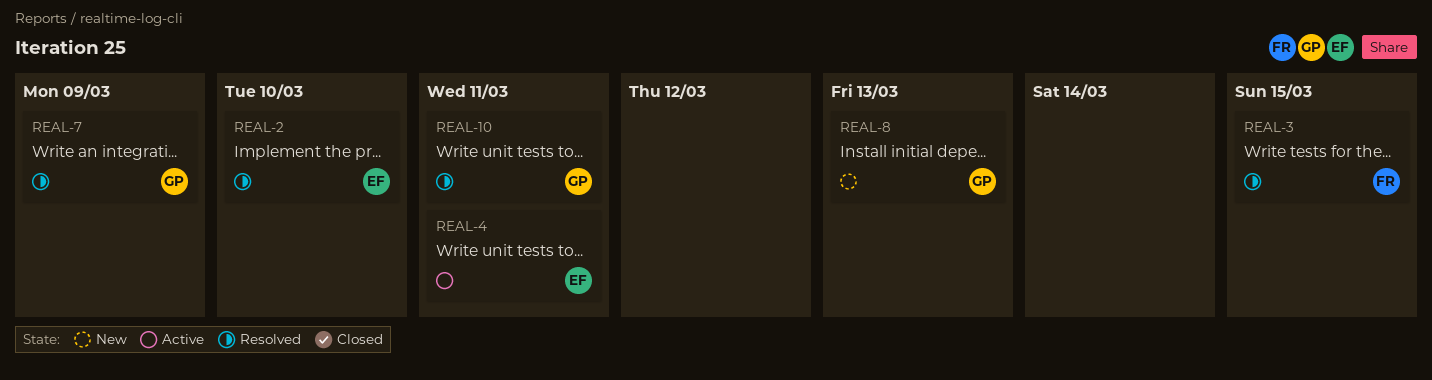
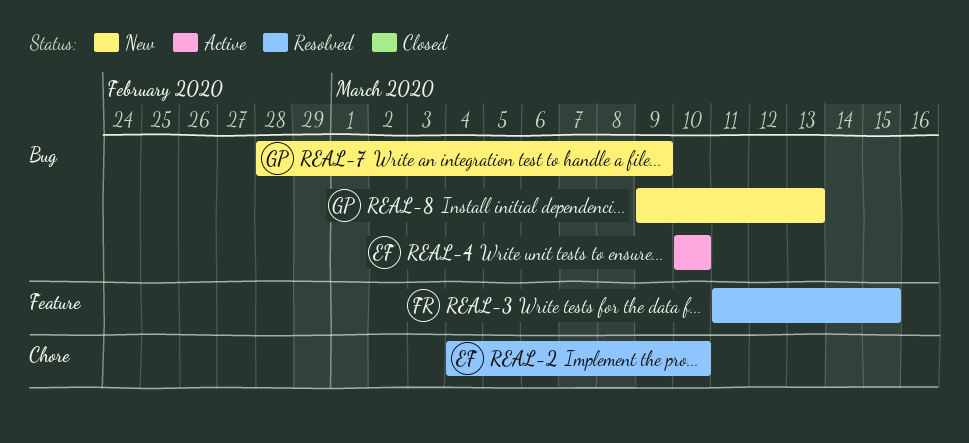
REAL-4, due: Mar 11 -> Mar 10
REAL-7, status: Resolved -> New
REAL-10: present -> none

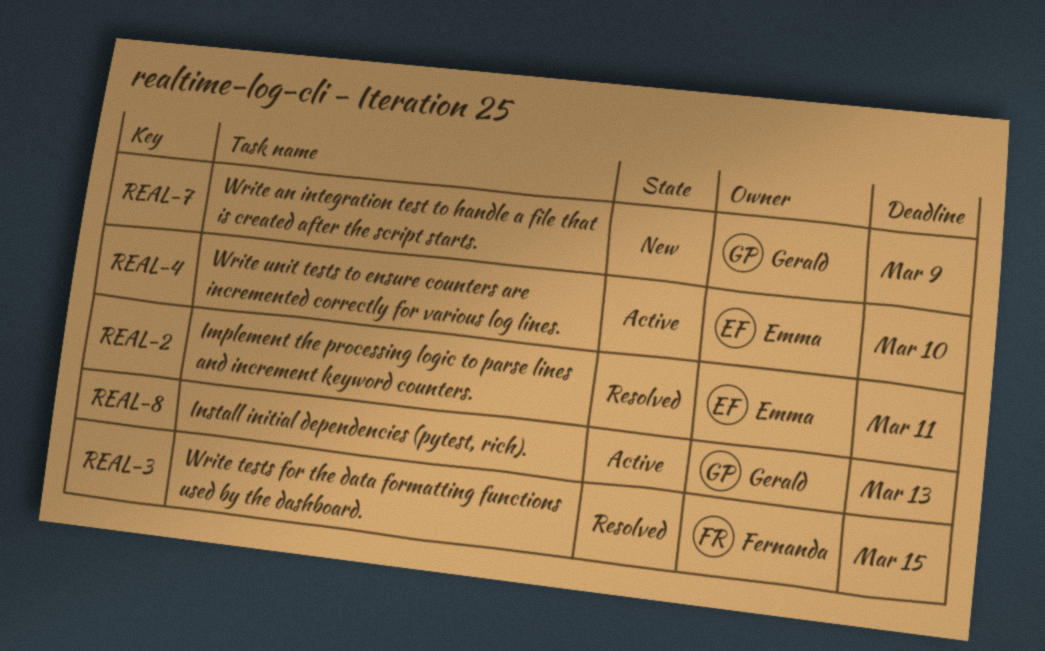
REAL-2, due: Mar 10 -> Mar 11
REAL-8, status: New -> Active

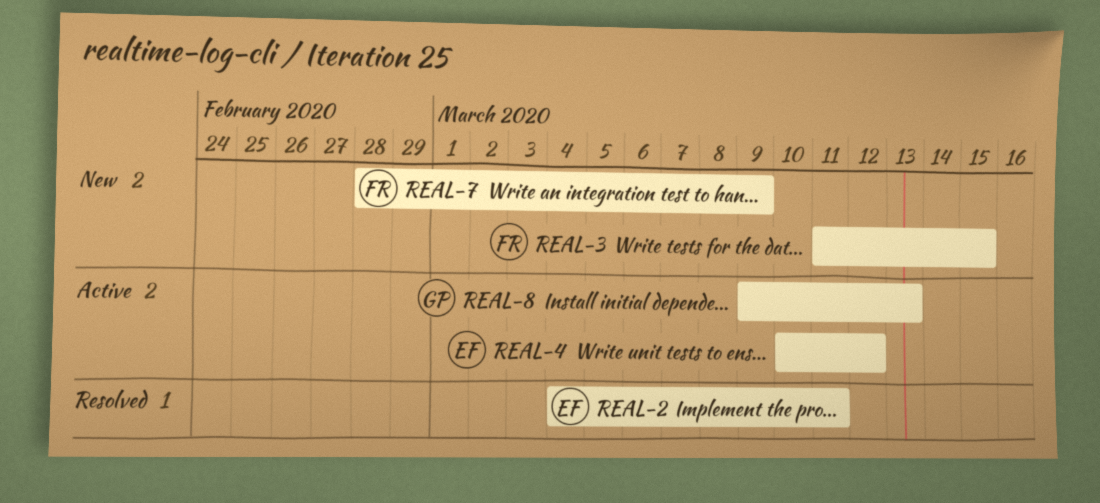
REAL-3, status: Resolved -> New
REAL-4, due: Mar 10 -> Mar 12
REAL-7, owner: Gerald -> Fernanda

